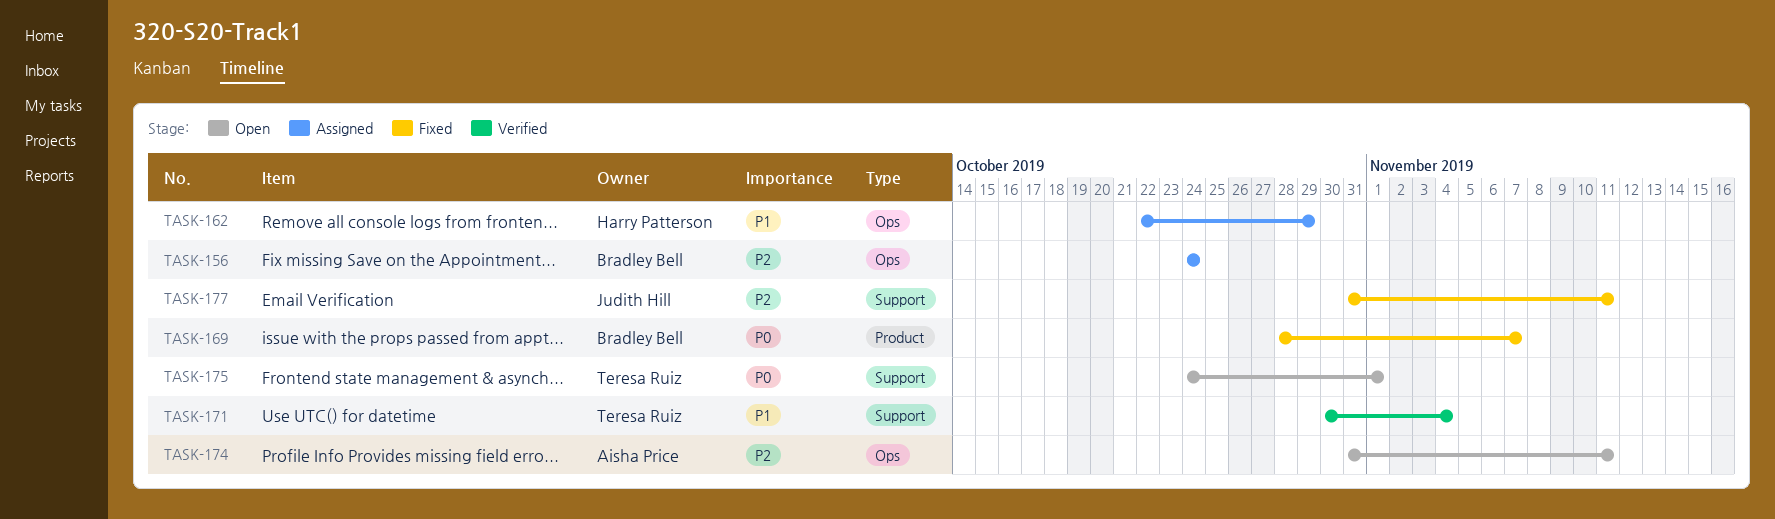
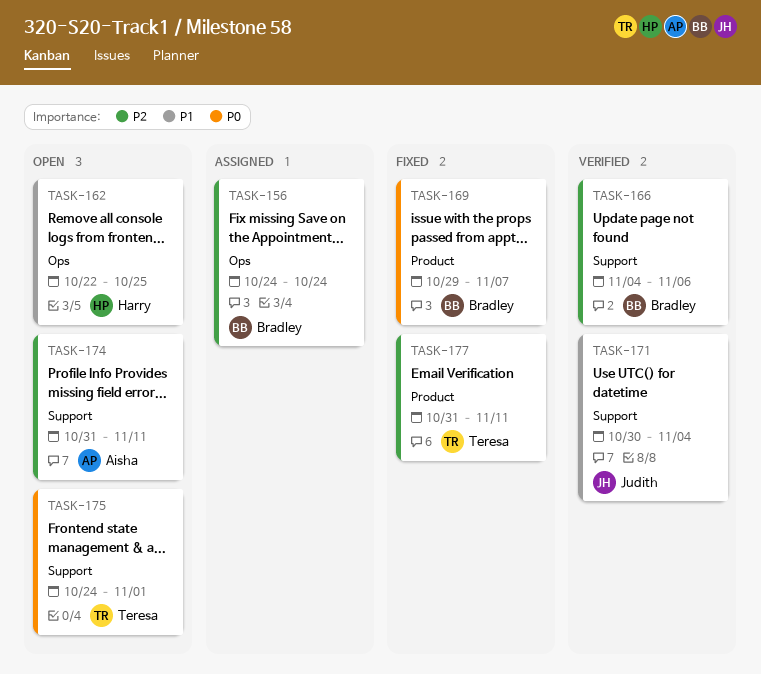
TASK-162, status: Assigned -> Open
TASK-162, due: Oct 29 -> Oct 25
TASK-166: none -> present
TASK-169, start: Oct 28 -> Oct 29
TASK-171, owner: Teresa Ruiz -> Judith Hill
TASK-174, label: Ops -> Support
TASK-177, owner: Judith Hill -> Teresa Ruiz
TASK-177, label: Support -> Product

